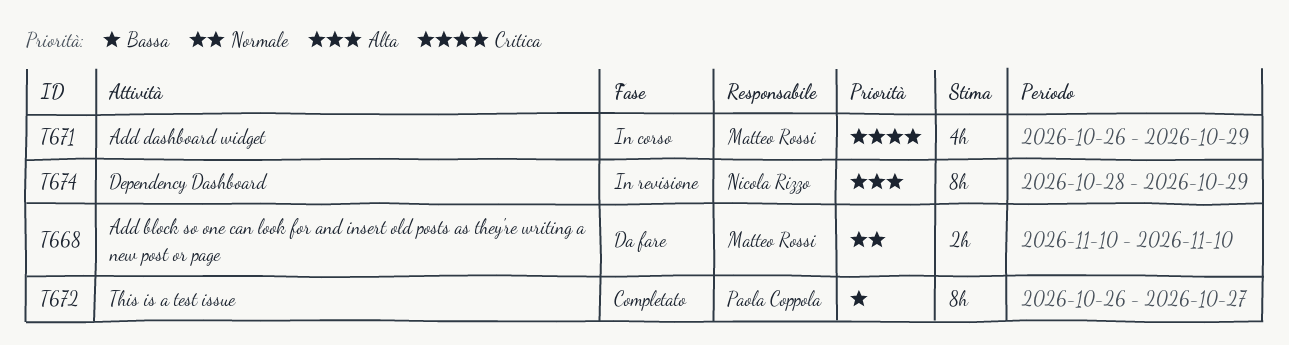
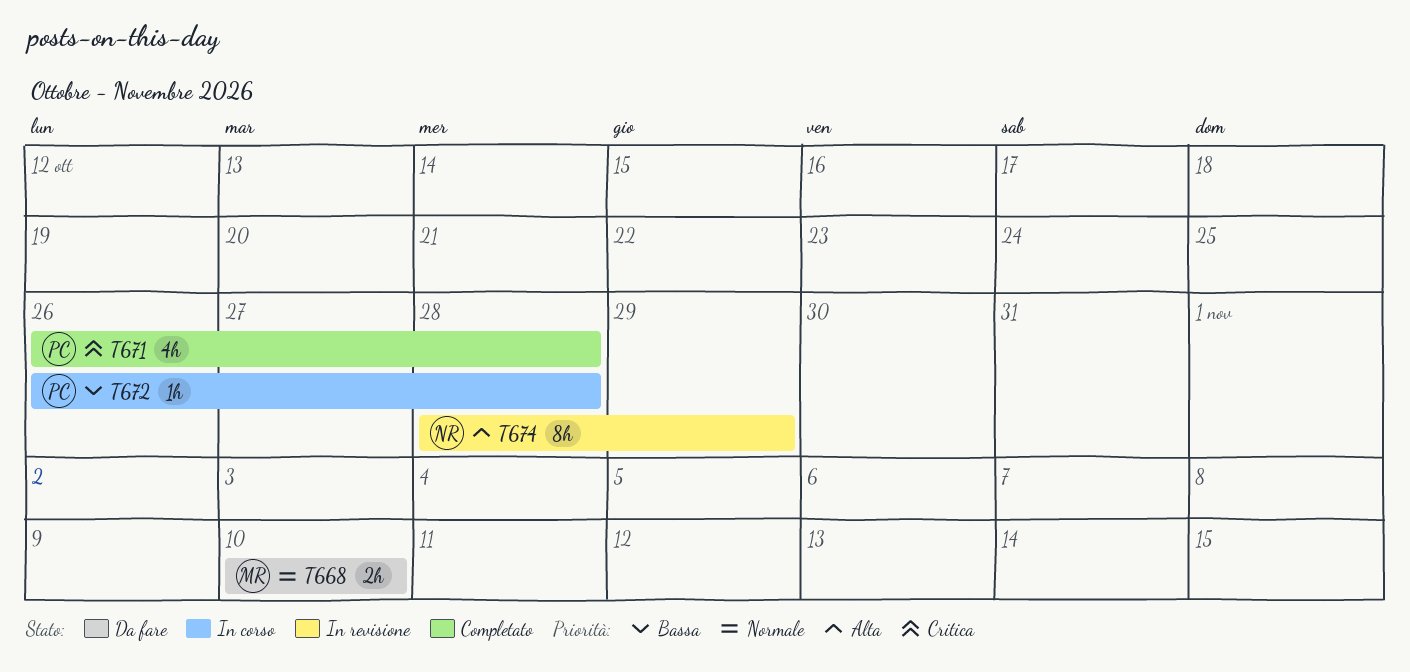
T671, status: In corso -> Completato
T671, owner: Matteo Rossi -> Paola Coppola
T671, due: Oct 29 -> Oct 28
T672, status: Completato -> In corso
T672, estimate: 8h -> 1h
T672, due: Oct 27 -> Oct 28

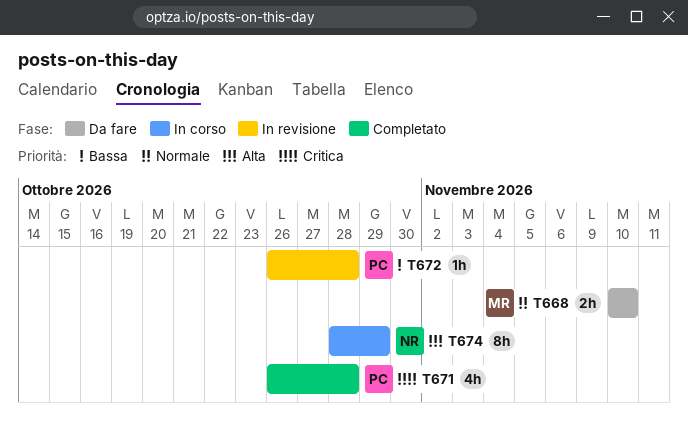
T672, status: In corso -> In revisione
T674, status: In revisione -> In corso

